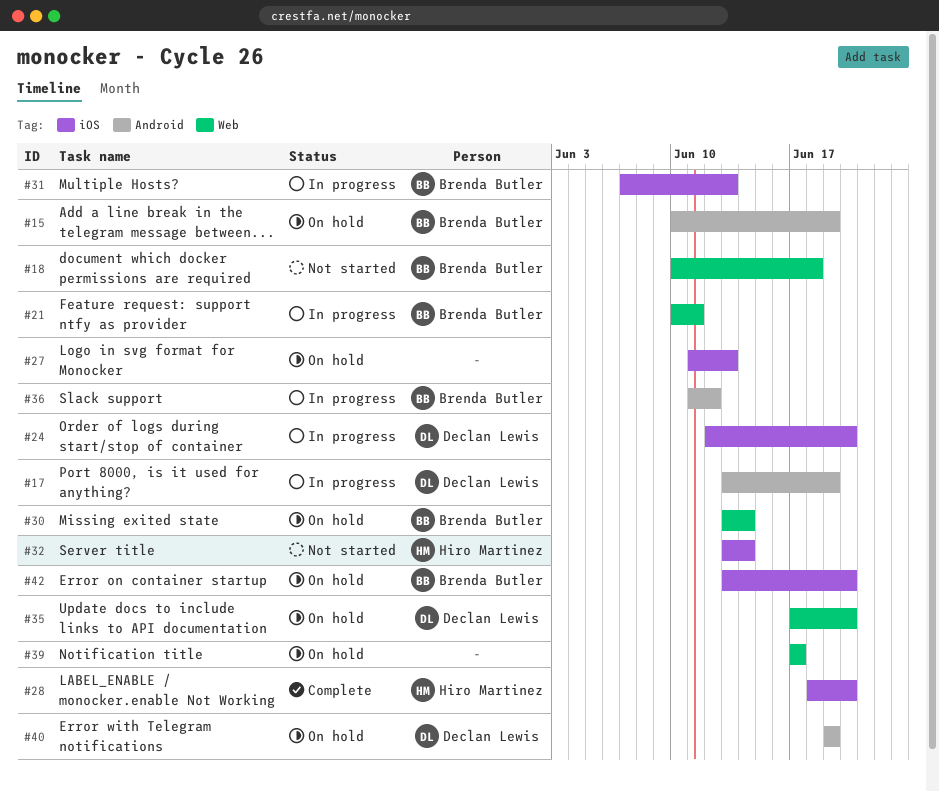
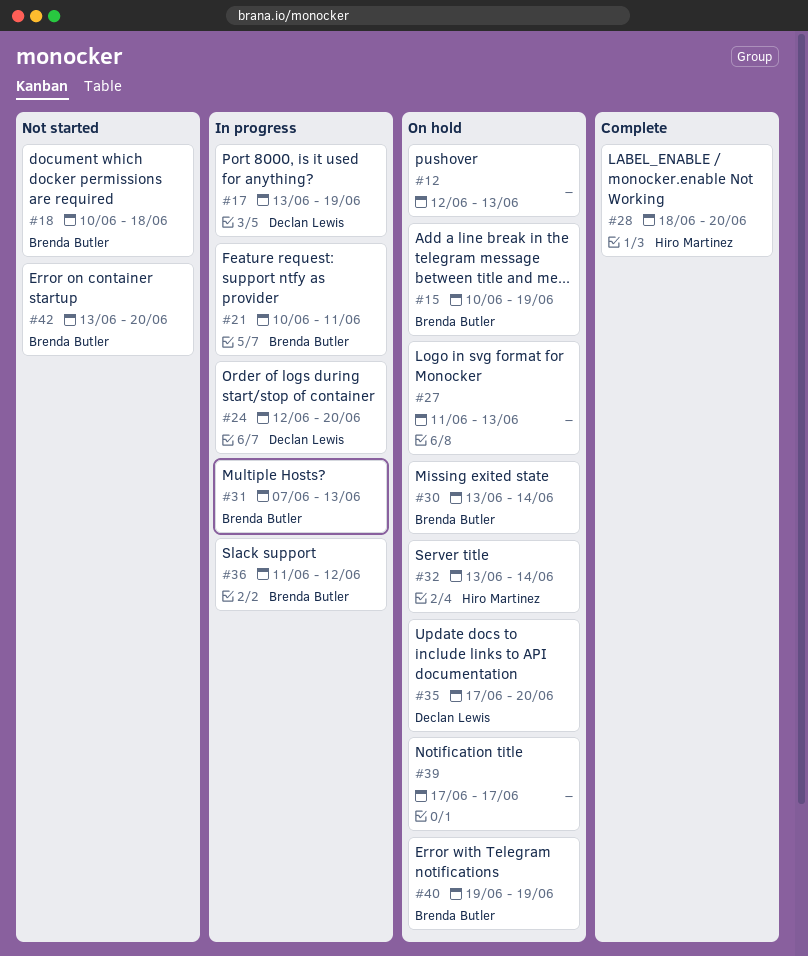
#12: none -> present
#32, status: Not started -> On hold
#40, owner: Declan Lewis -> Brenda Butler
#42, status: On hold -> Not started

